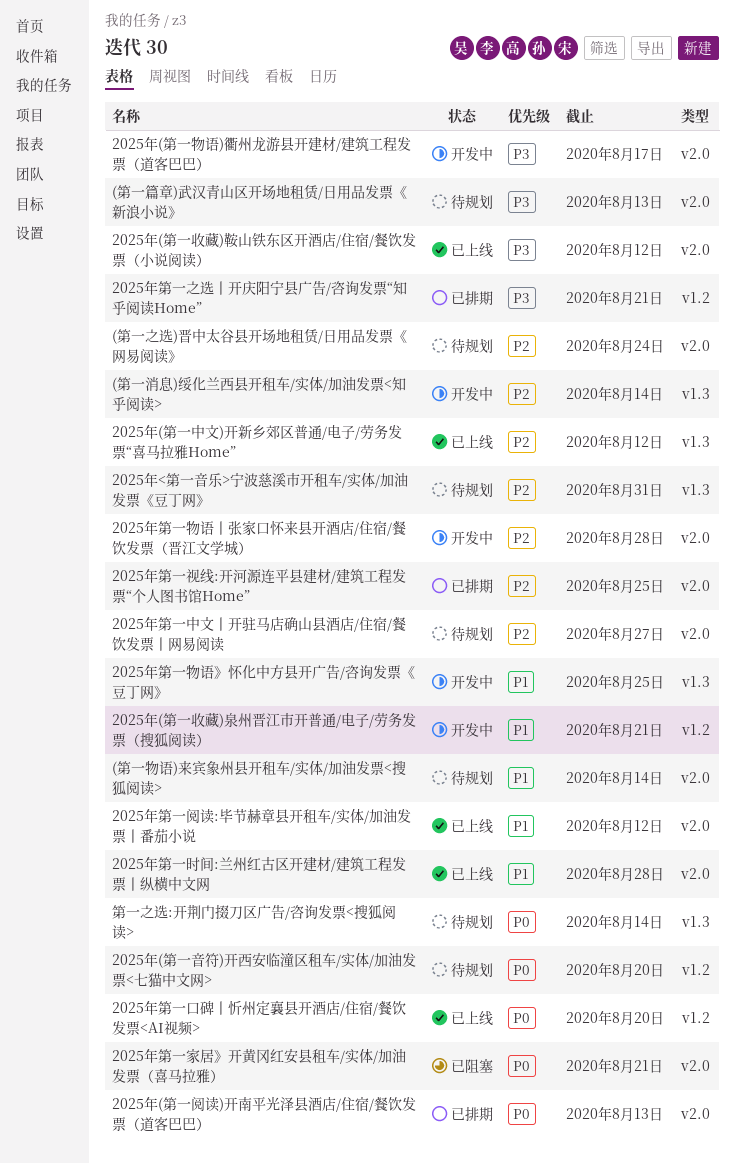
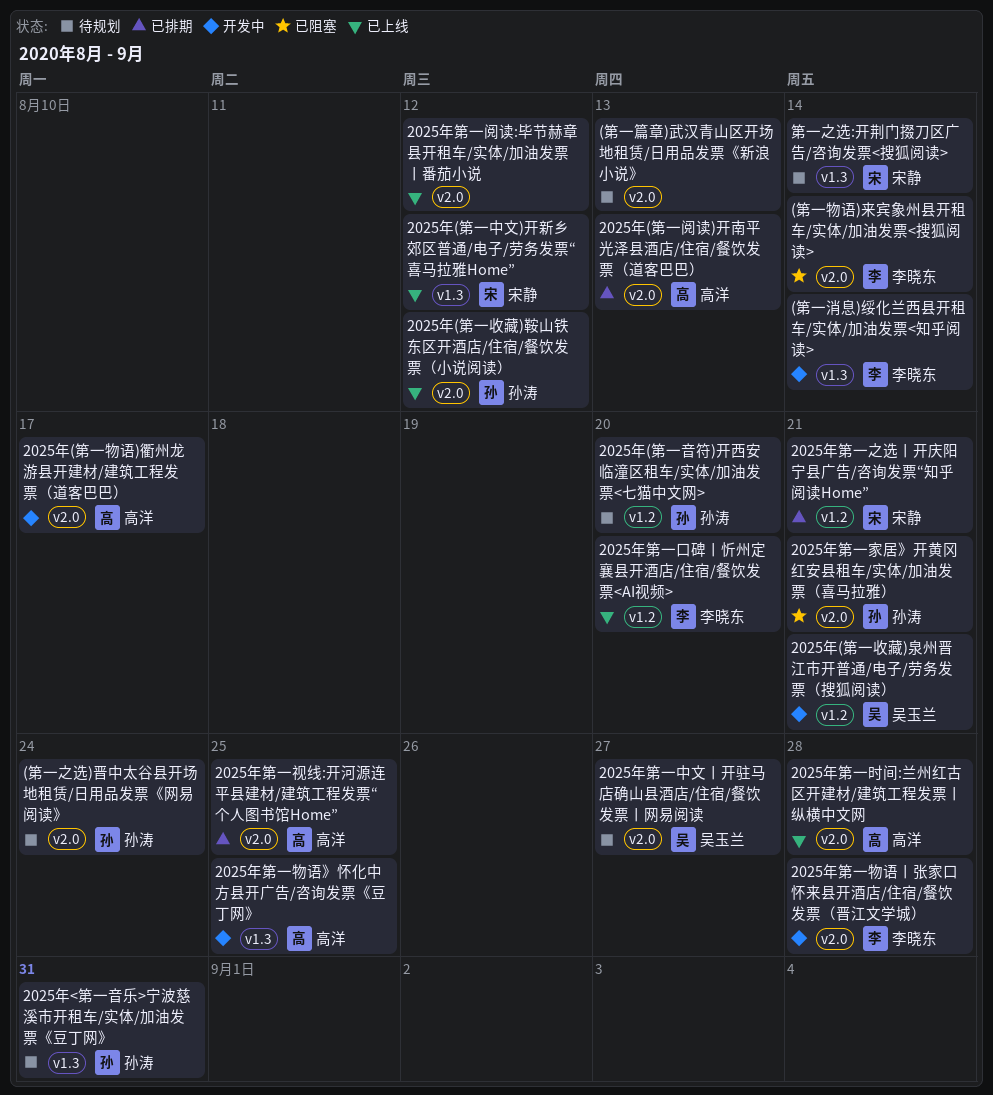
(第一物语)来宾象州县开租车/实体/加油发票<搜狐阅读>, status: 待规划 -> 已阻塞

